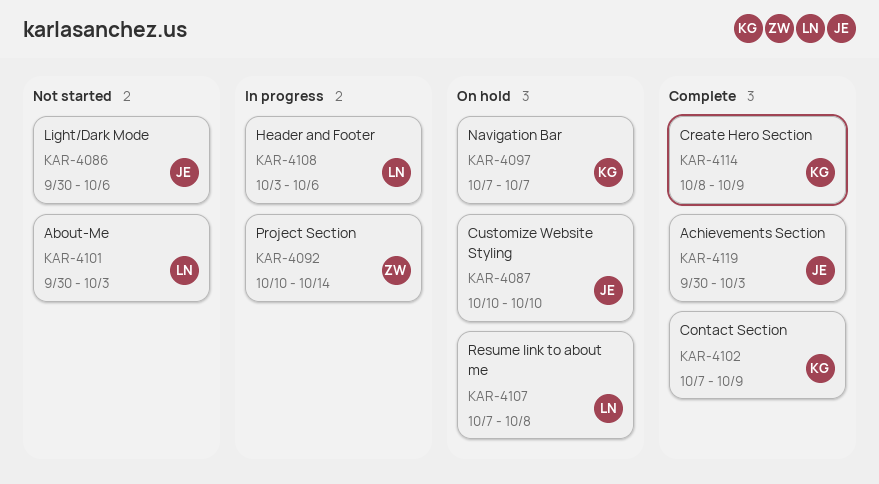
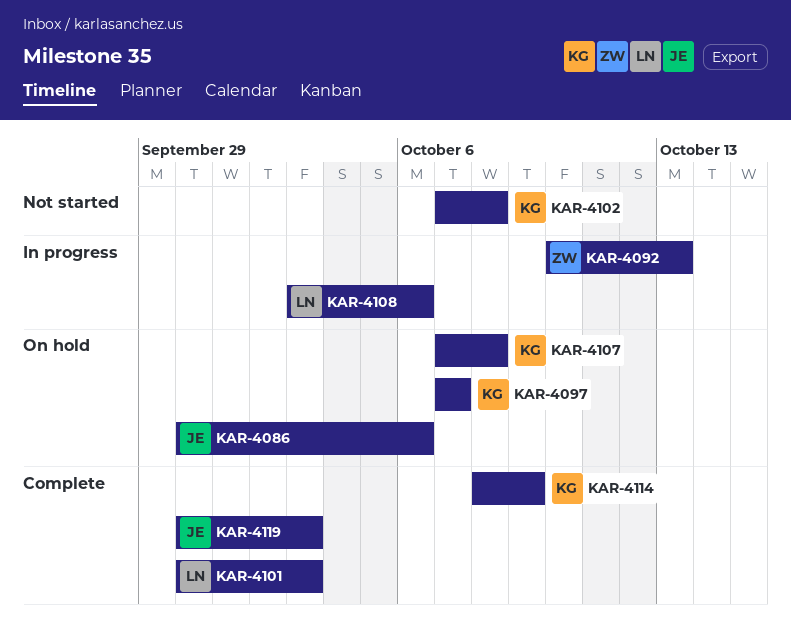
KAR-4086, status: Not started -> On hold
KAR-4087: present -> none
KAR-4092, due: Oct 14 -> Oct 13
KAR-4101, status: Not started -> Complete
KAR-4102, status: Complete -> Not started
KAR-4102, due: Oct 9 -> Oct 8
KAR-4107, owner: LN -> KG

